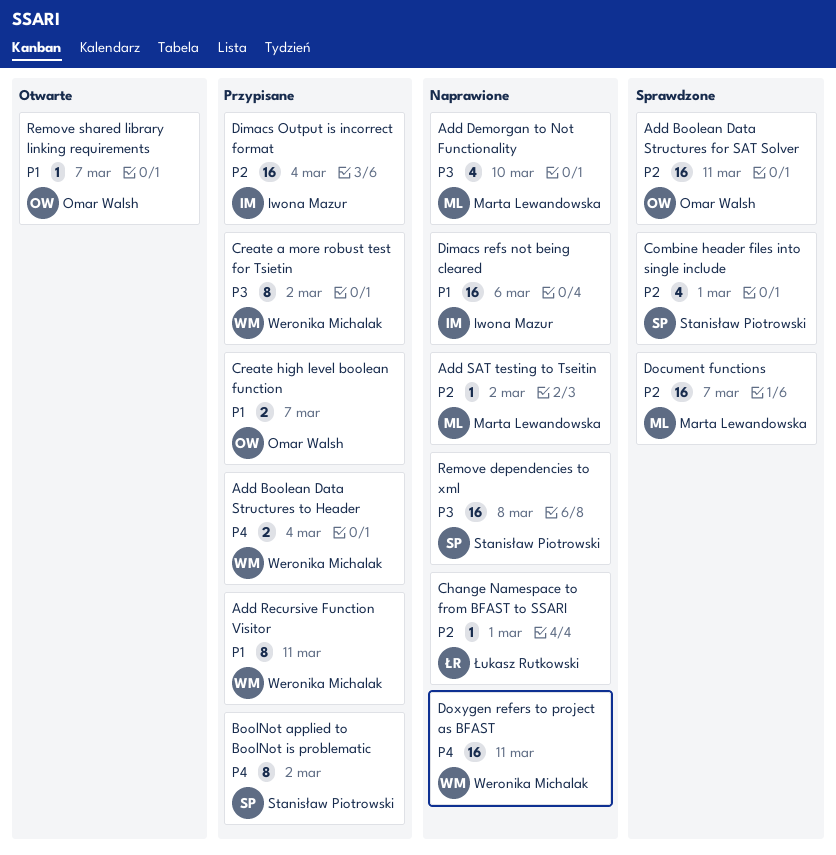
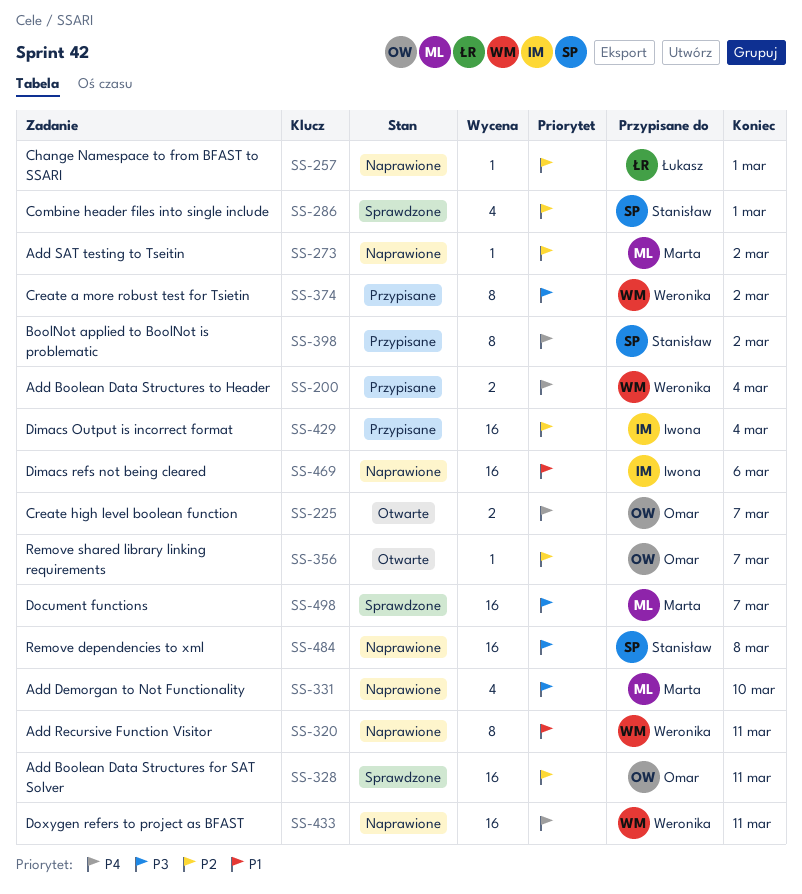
Add Recursive Function Visitor, status: Przypisane -> Naprawione
Create high level boolean function, status: Przypisane -> Otwarte
Create high level boolean function, priority: P1 -> P4
Document functions, priority: P2 -> P3
Remove shared library linking requirements, priority: P1 -> P2

